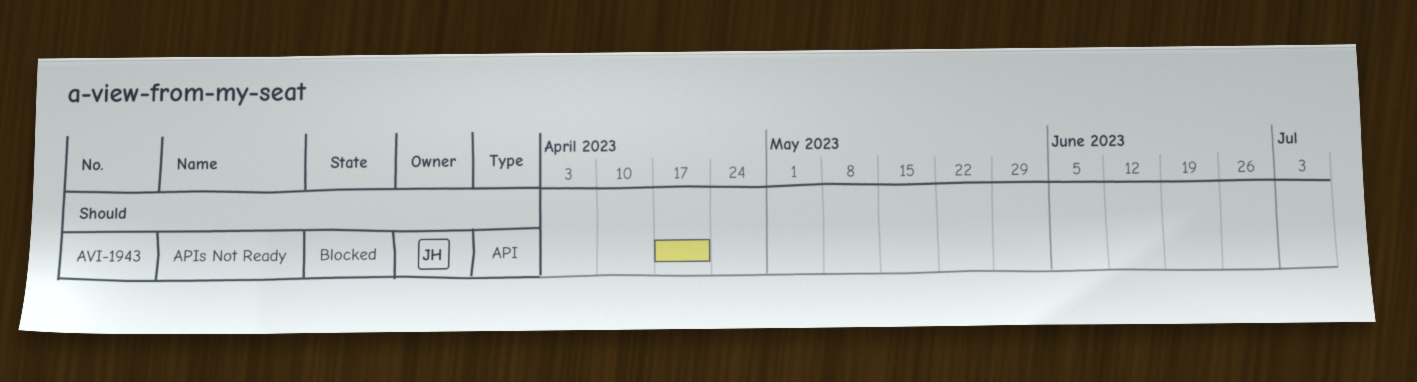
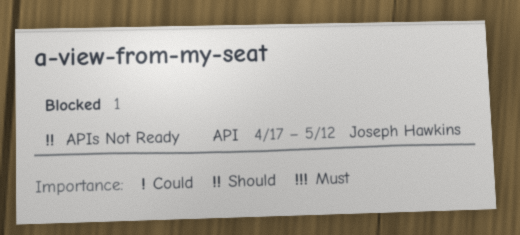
APIs Not Ready, due: Apr 21 -> May 12

